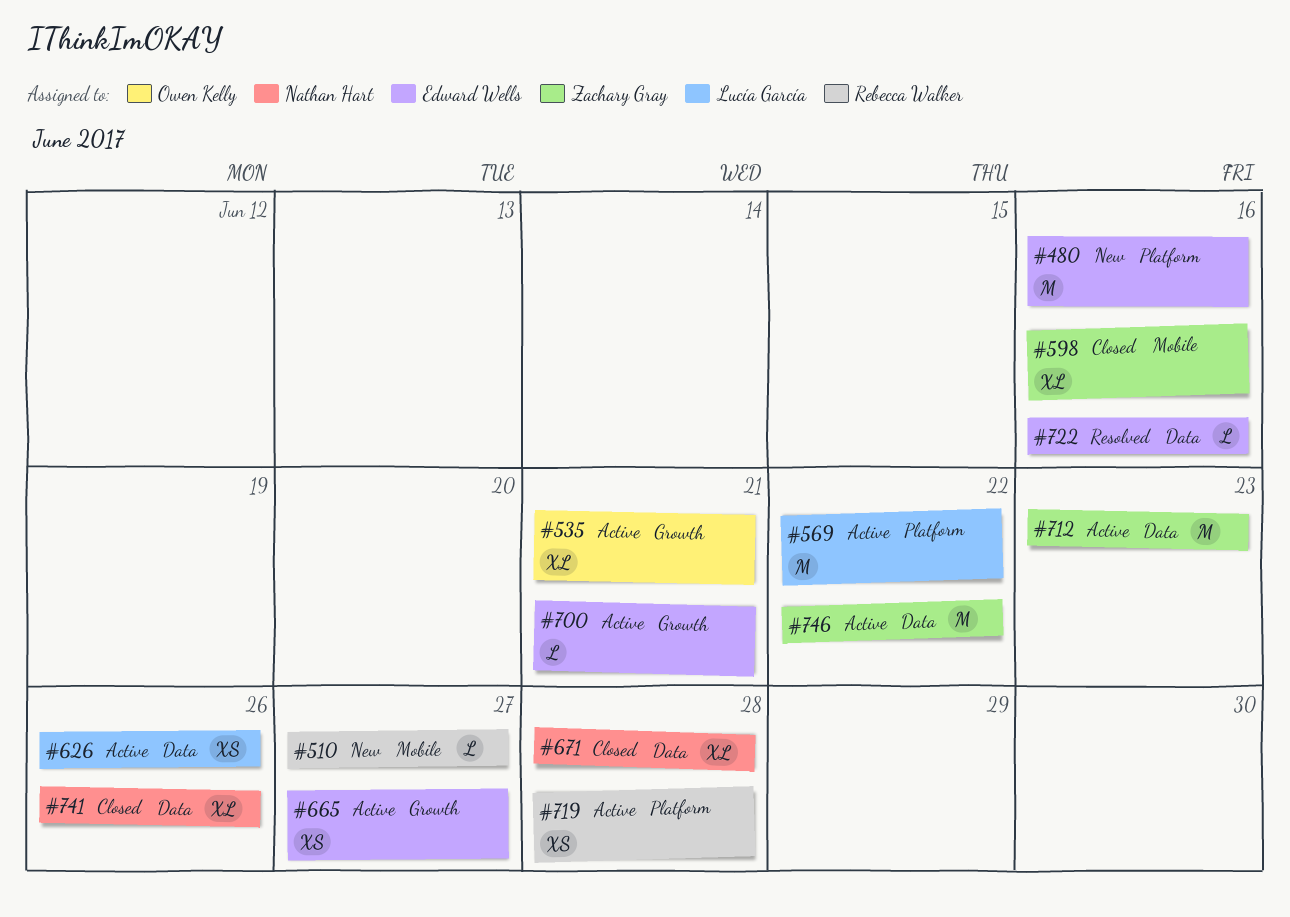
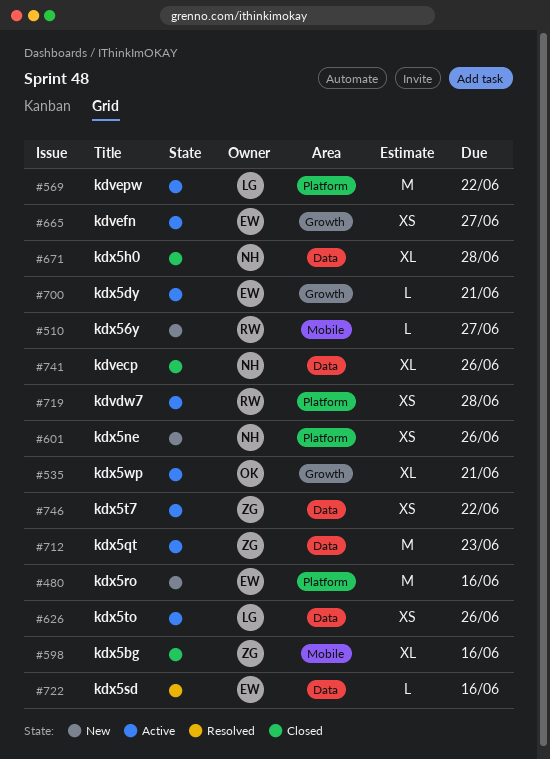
#601: none -> present
#746, estimate: M -> XS

